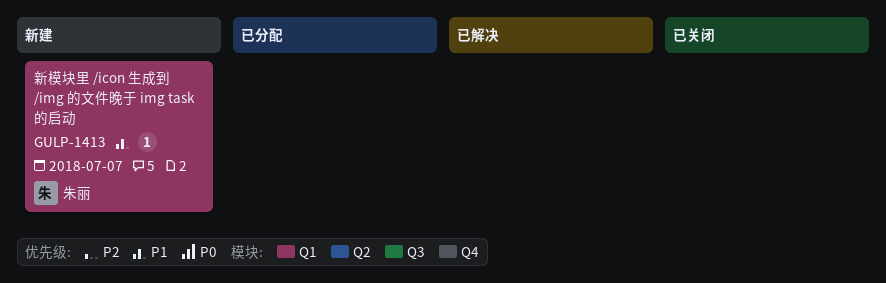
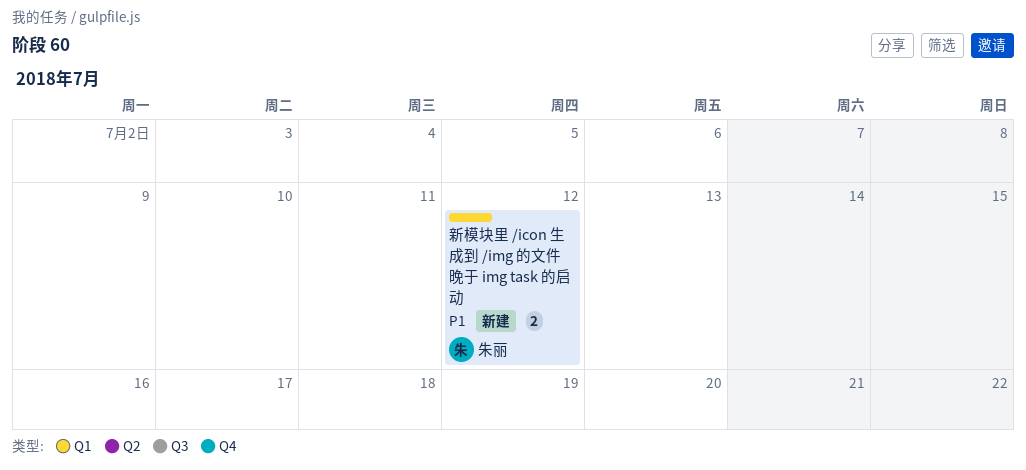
新模块里 /icon 生成到 /img 的文件晚于 img task 的启动, estimate: 1 -> 2
新模块里 /icon 生成到 /img 的文件晚于 img task 的启动, due: Jul 7 -> Jul 12

